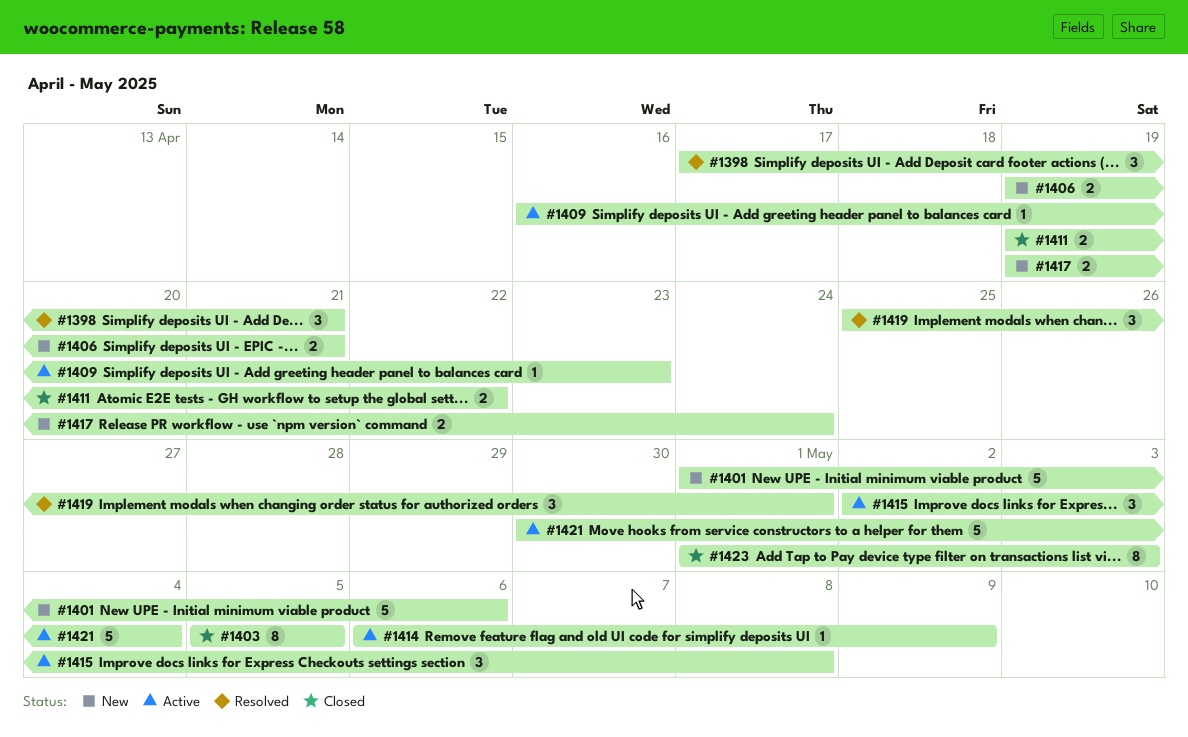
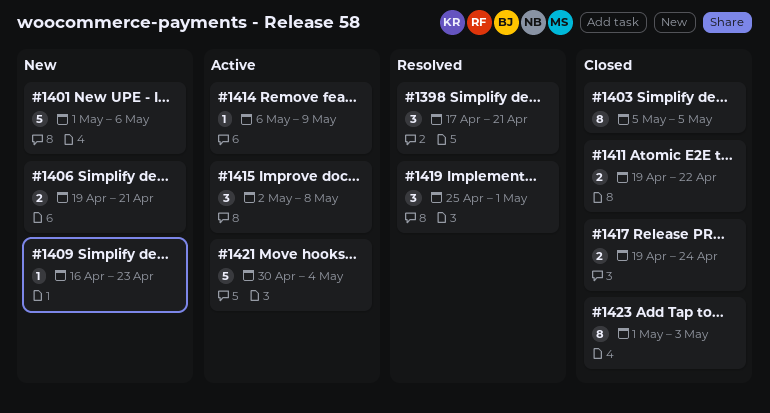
#1409, status: Active -> New
#1417, status: New -> Closed

